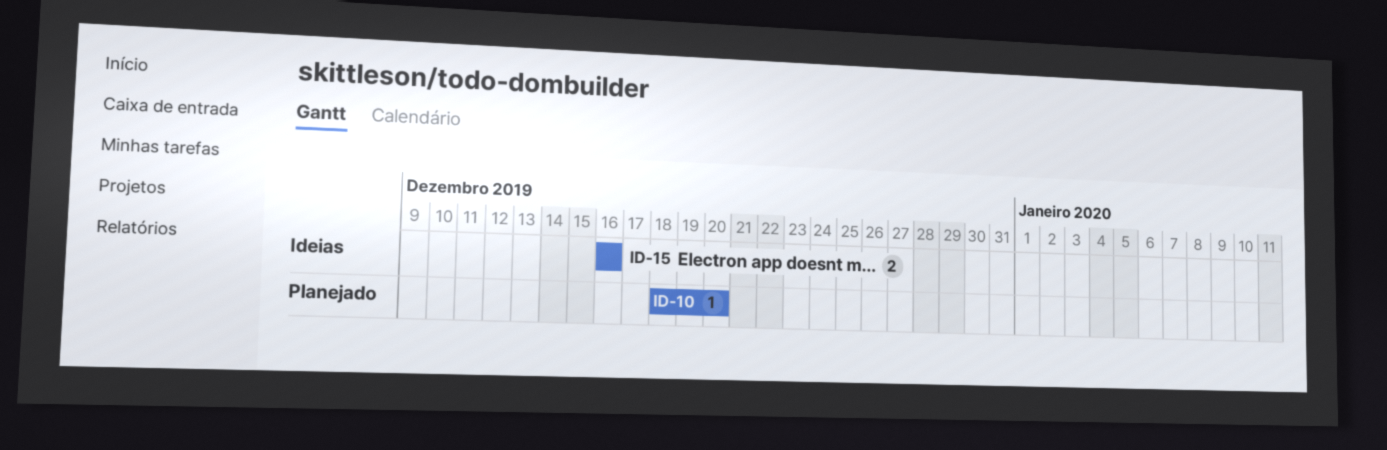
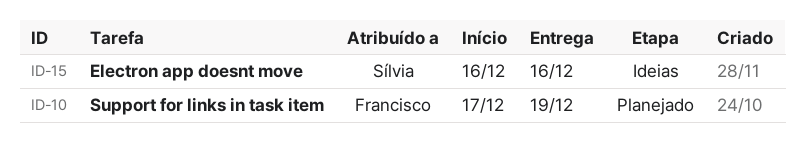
ID-10, start: Dec 18 -> Dec 17
ID-10, due: Dec 20 -> Dec 19

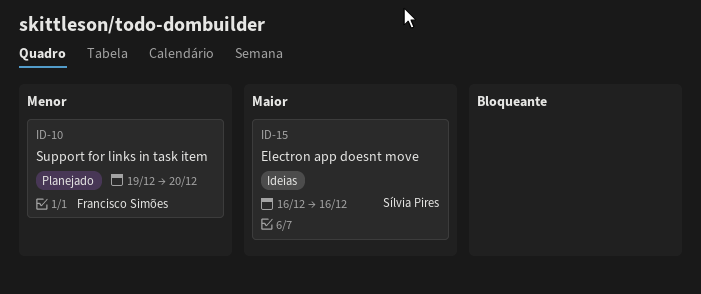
ID-10, start: Dec 17 -> Dec 19
ID-10, due: Dec 19 -> Dec 20

